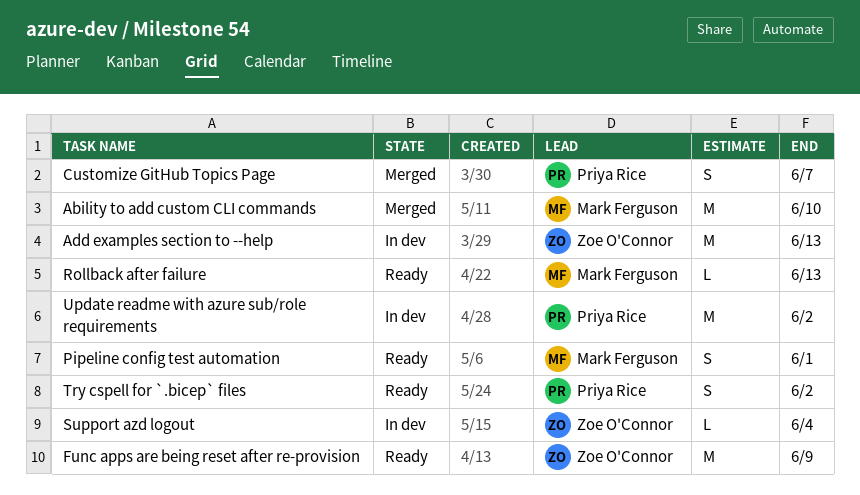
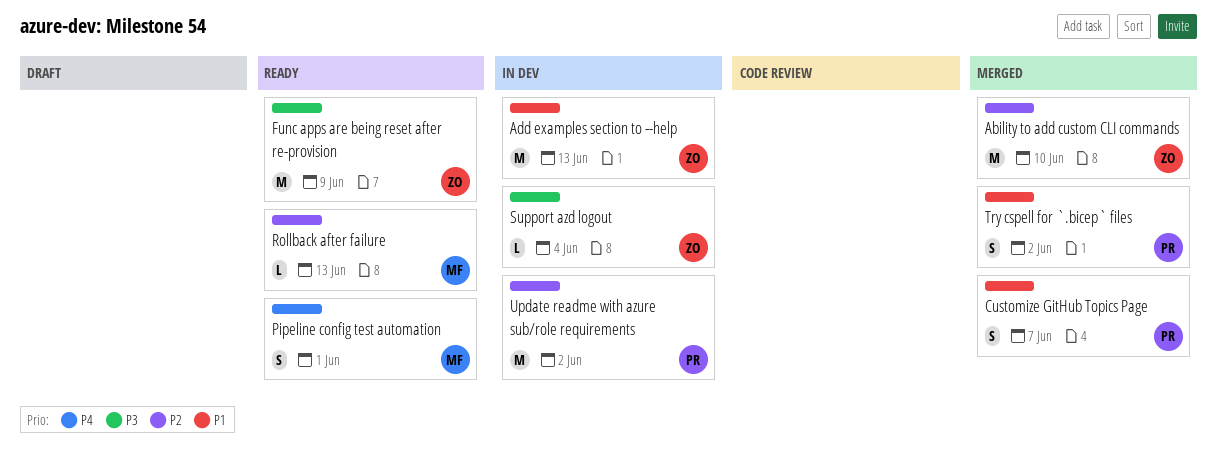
Ability to add custom CLI commands, owner: Mark Ferguson -> Zoe O'Connor
Try cspell for `.bicep` files, status: Ready -> Merged

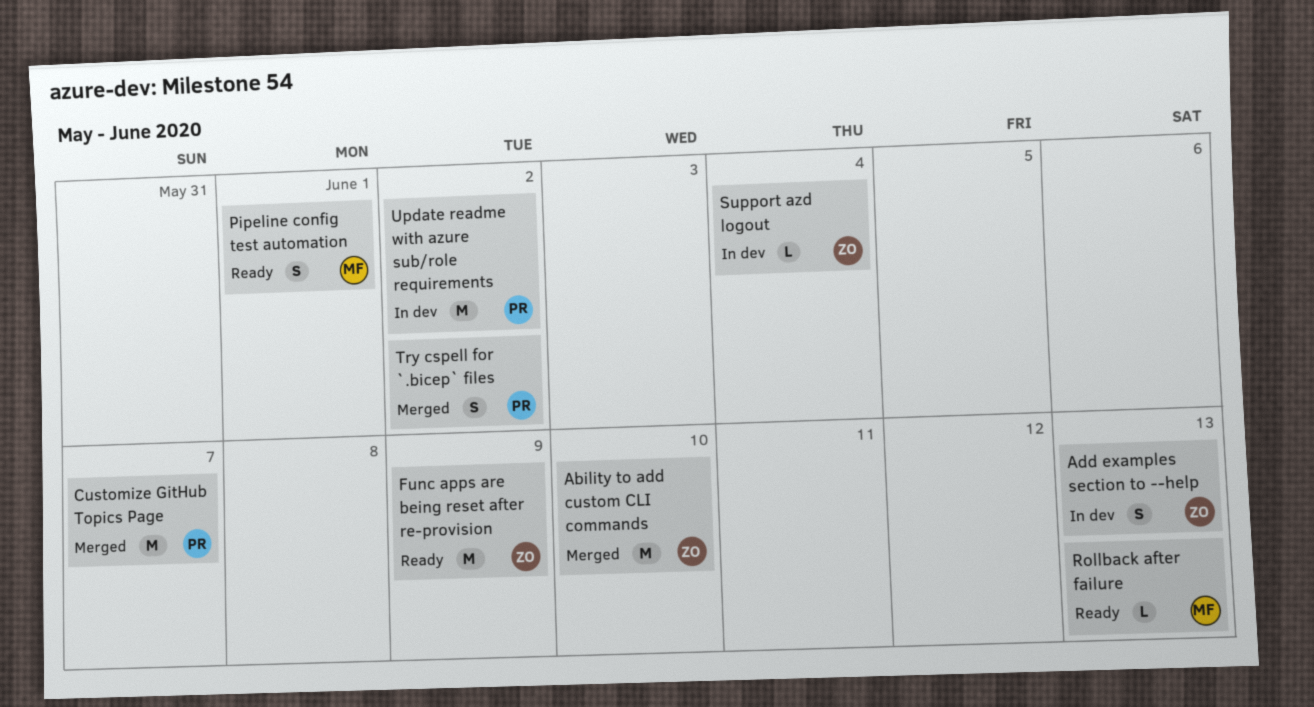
Add examples section to --help, estimate: M -> S
Customize GitHub Topics Page, estimate: S -> M

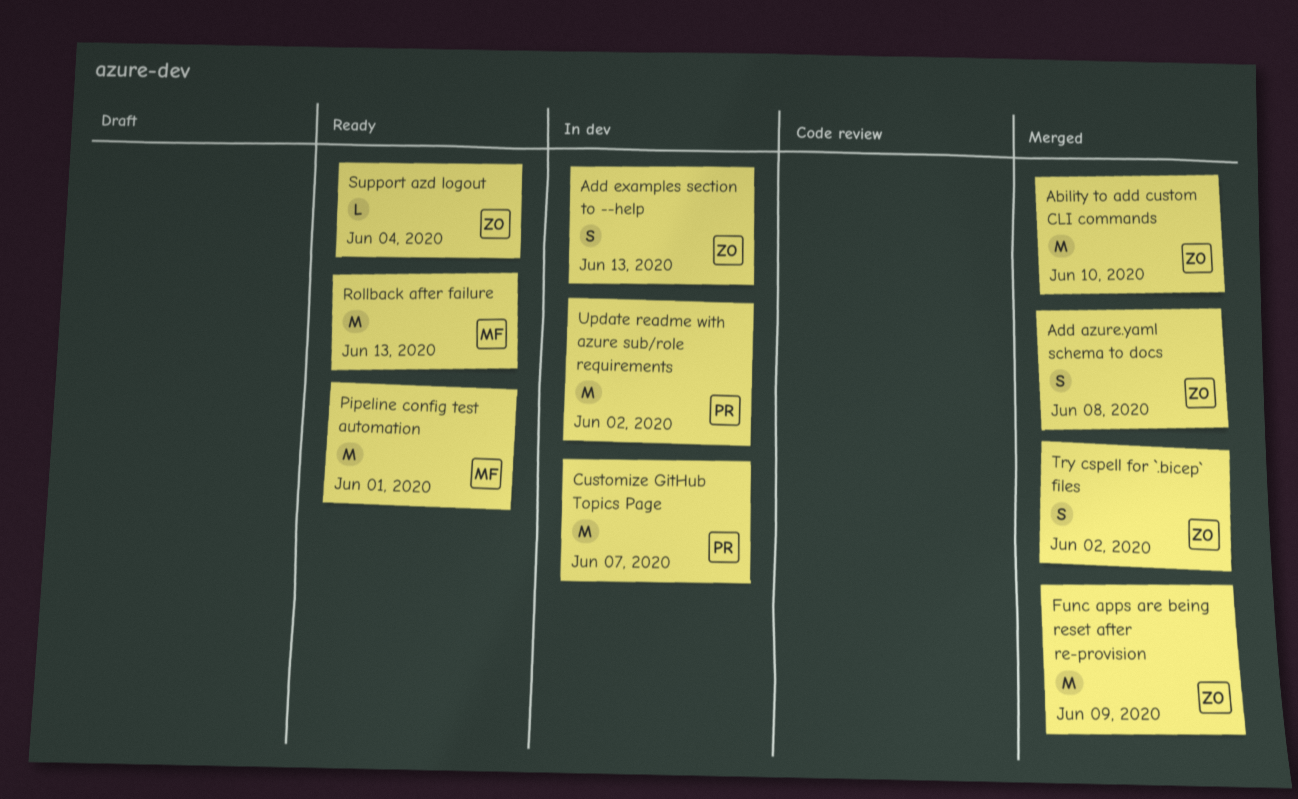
Add azure.yaml schema to docs: none -> present
Customize GitHub Topics Page, status: Merged -> In dev
Func apps are being reset after re-provision, status: Ready -> Merged
Pipeline config test automation, estimate: S -> M
Rollback after failure, estimate: L -> M
Support azd logout, status: In dev -> Ready
Try cspell for `.bicep` files, owner: PR -> ZO

